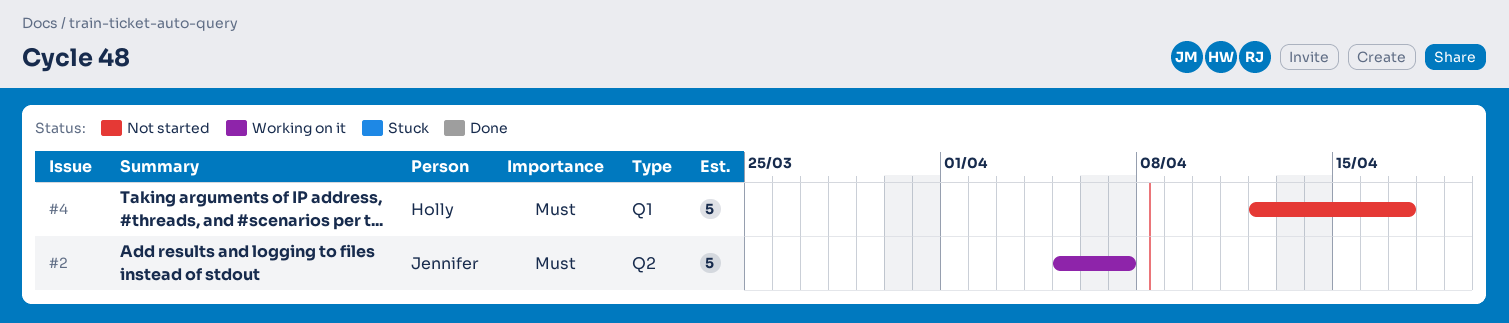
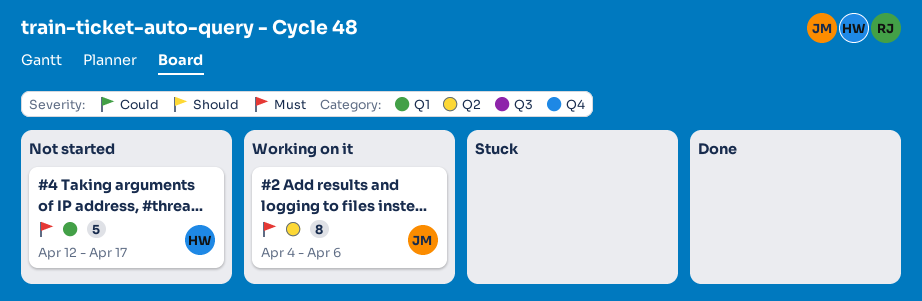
#2, estimate: 5 -> 8
#2, start: Apr 5 -> Apr 4
#2, due: Apr 7 -> Apr 6

